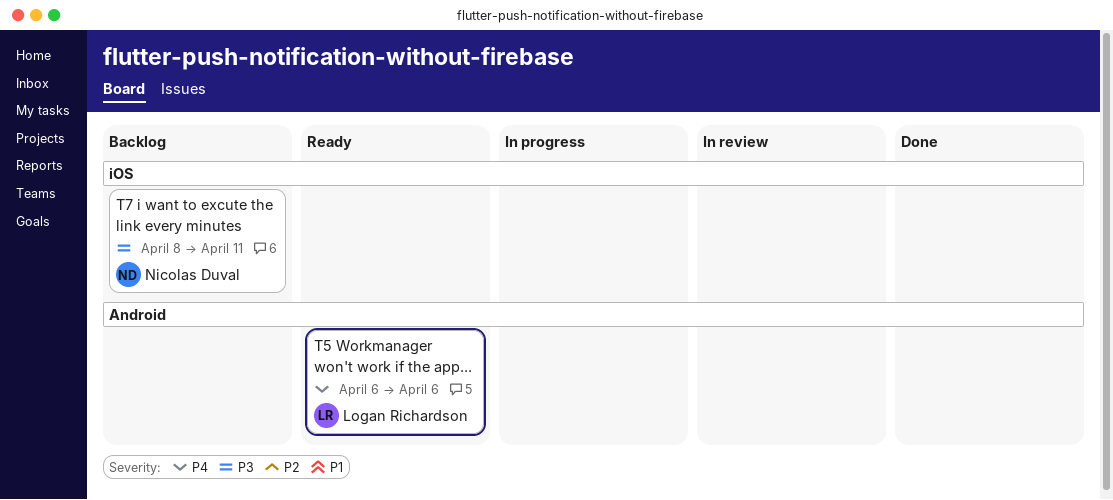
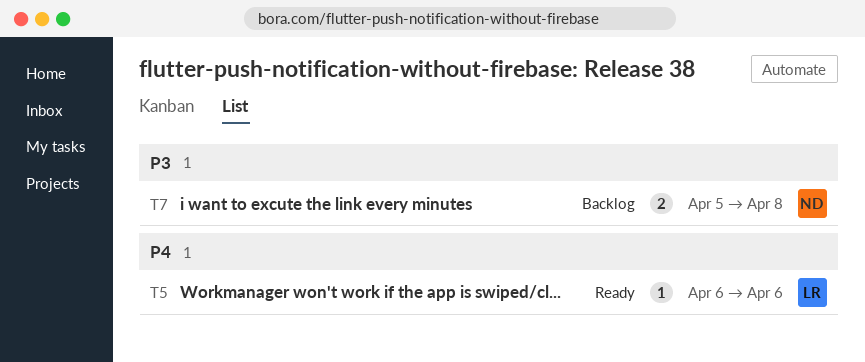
T7, start: Apr 8 -> Apr 5
T7, due: Apr 11 -> Apr 8

